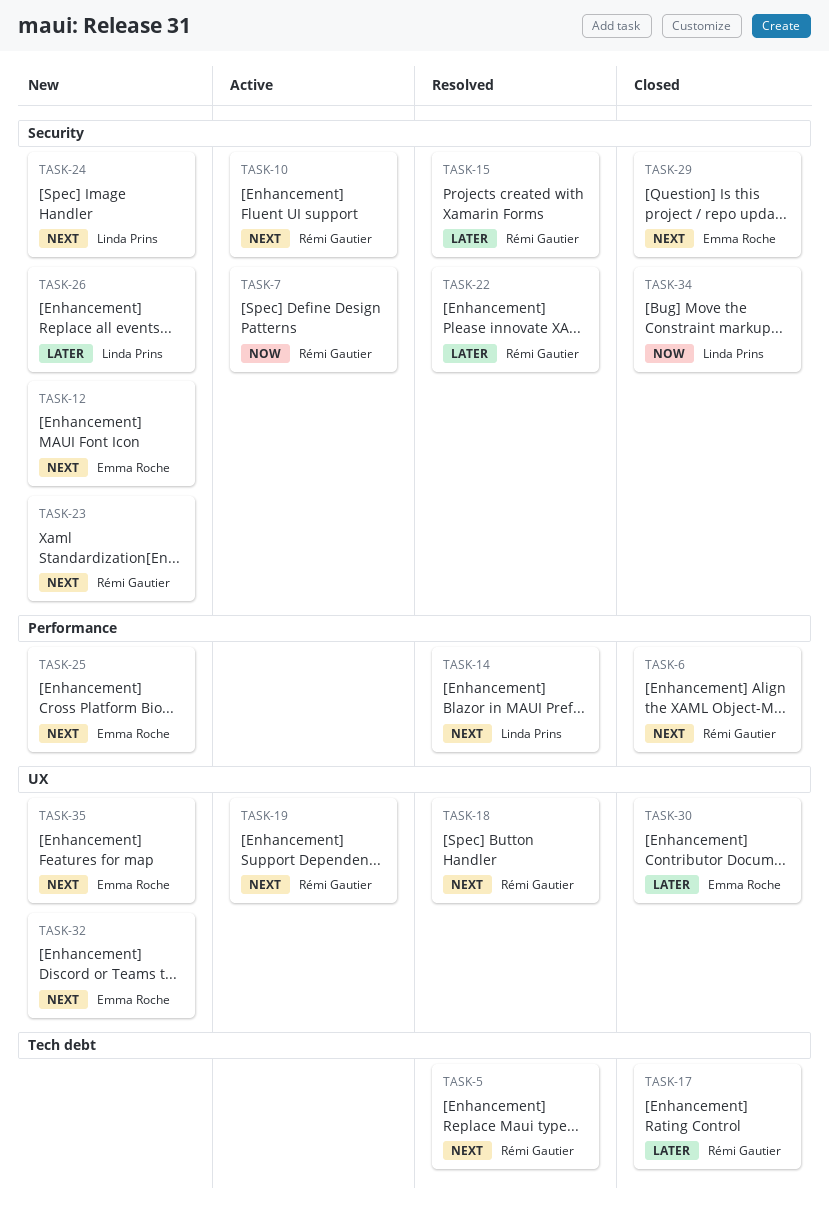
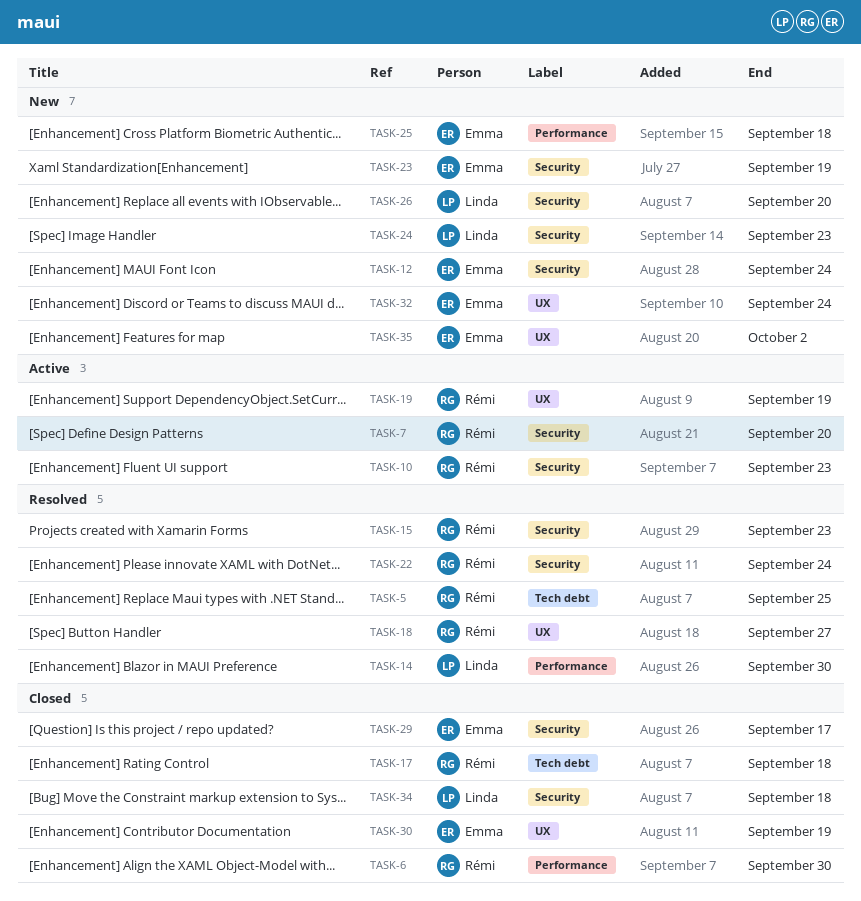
TASK-23, owner: Rémi Gautier -> Emma Roche

